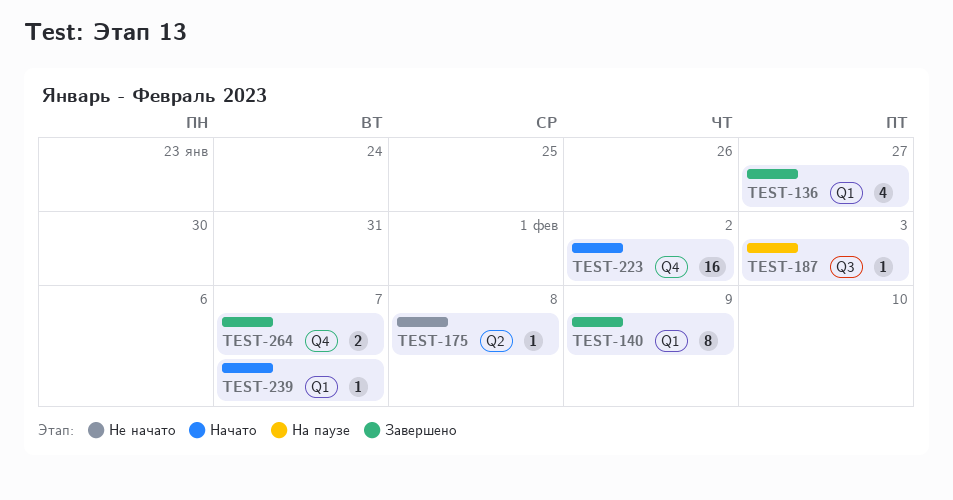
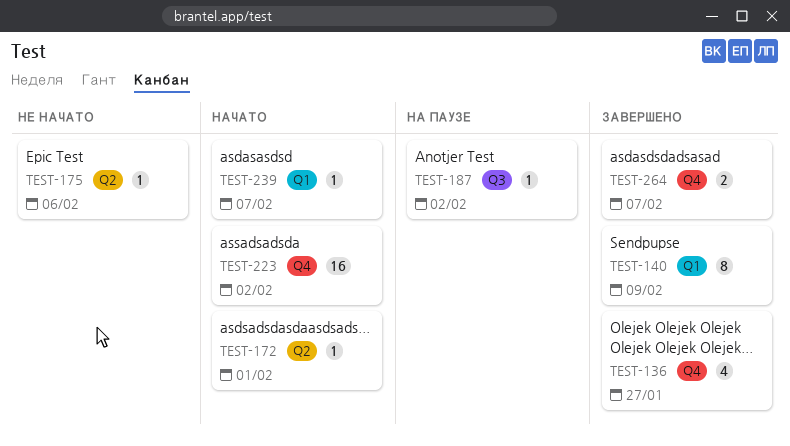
TEST-136, label: Q1 -> Q4
TEST-172: none -> present
TEST-175, due: Feb 8 -> Feb 6
TEST-187, due: Feb 3 -> Feb 2

